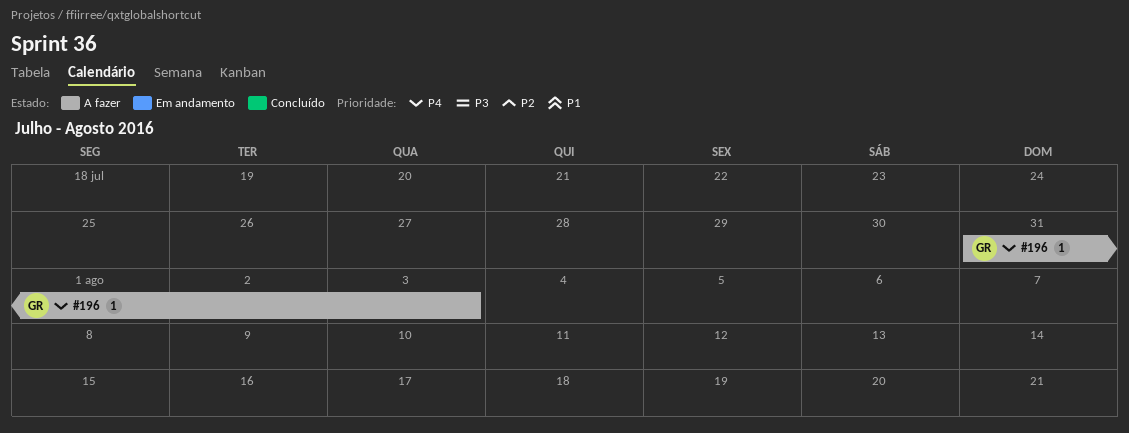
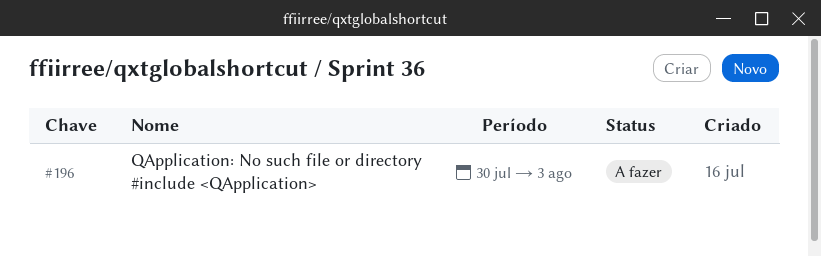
#196, start: Jul 31 -> Jul 30

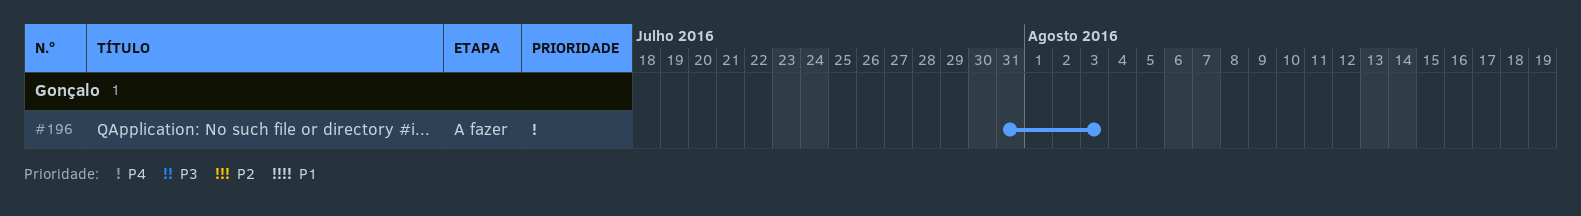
#196, start: Jul 30 -> Jul 31

